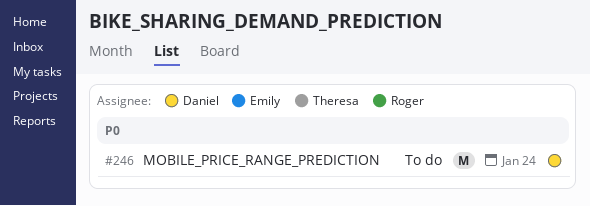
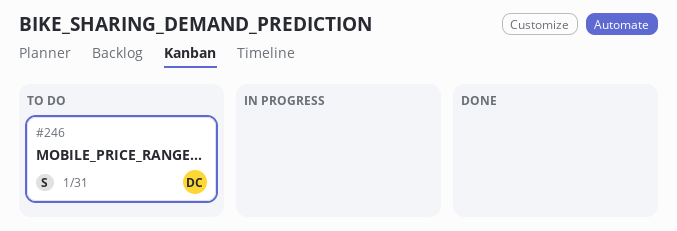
#246, estimate: M -> S
#246, due: Jan 24 -> Jan 31

